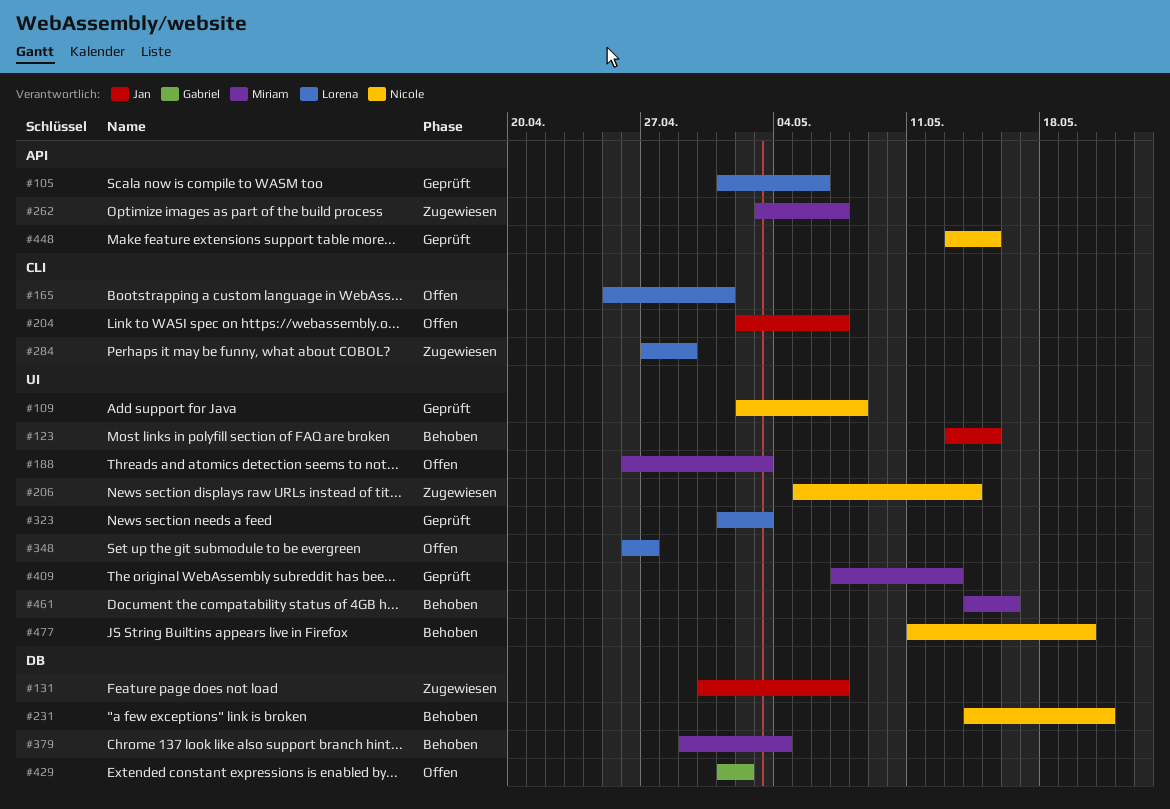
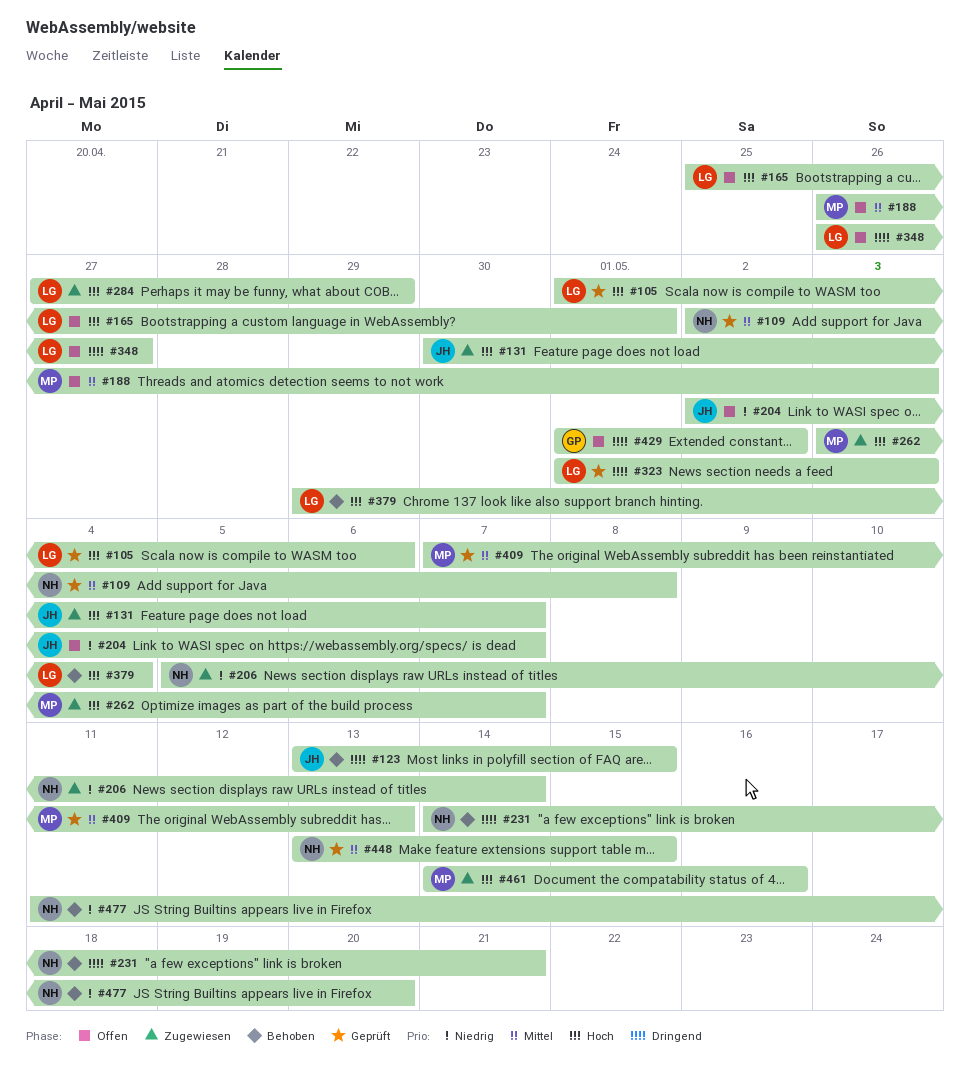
#379, owner: Miriam -> Lorena
#461, status: Behoben -> Zugewiesen

